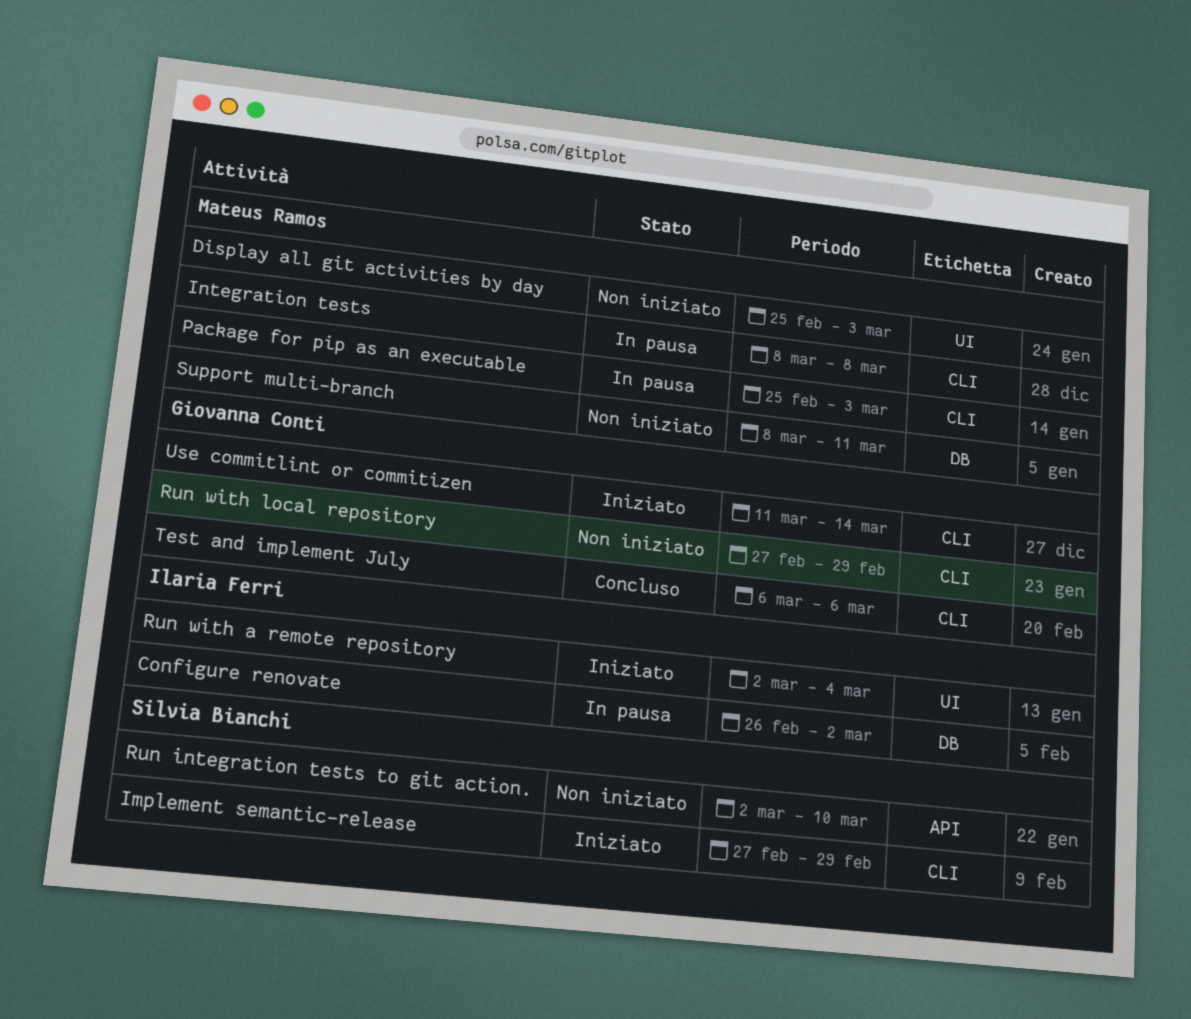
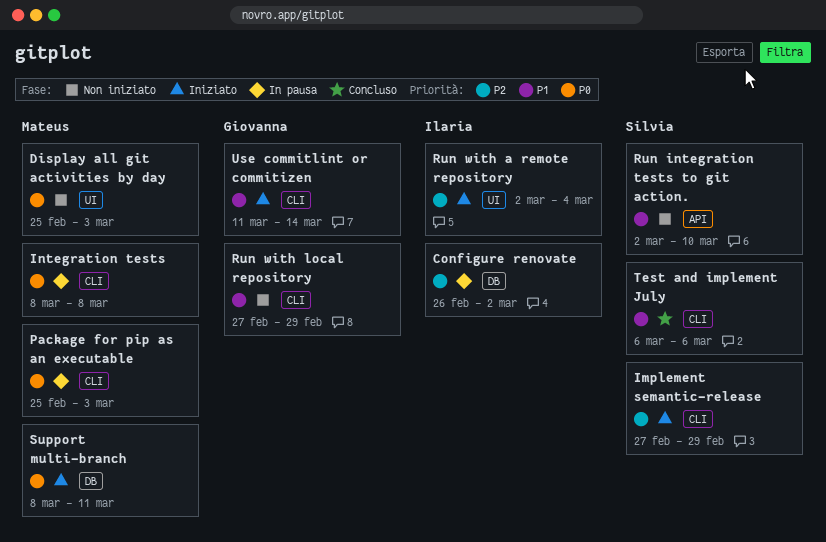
Support multi-branch, status: Non iniziato -> Iniziato
Test and implement July, owner: Giovanna Conti -> Silvia Bianchi

